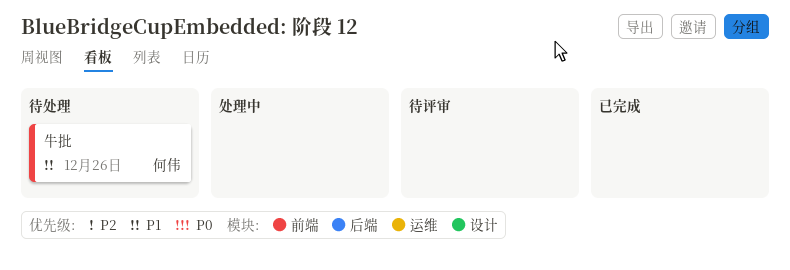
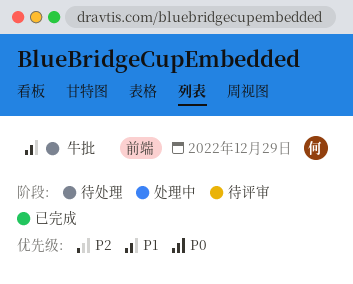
牛批, due: Dec 26 -> Dec 29

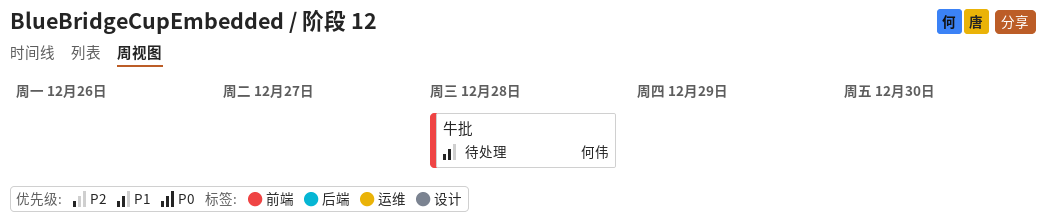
牛批, due: Dec 29 -> Dec 28

